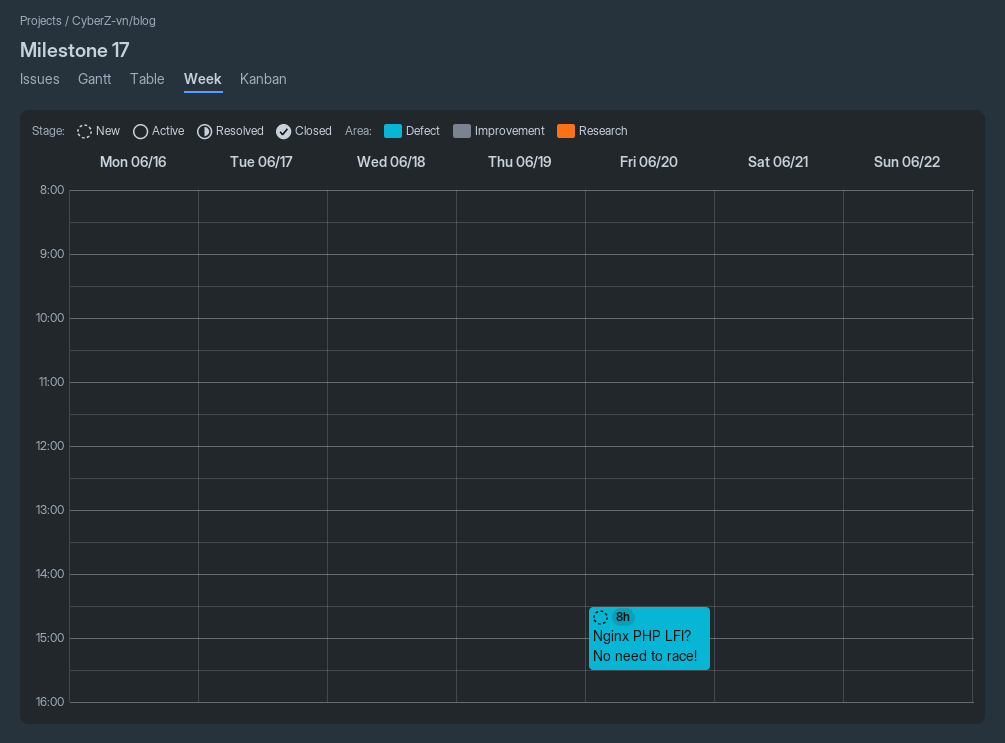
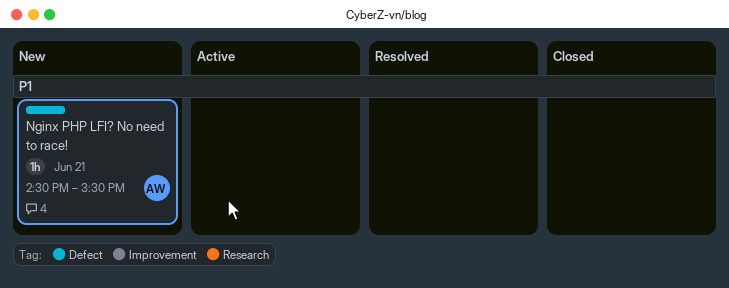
Nginx PHP LFI? No need to race!, estimate: 8h -> 1h
Nginx PHP LFI? No need to race!, day: Jun 20 -> Jun 21

